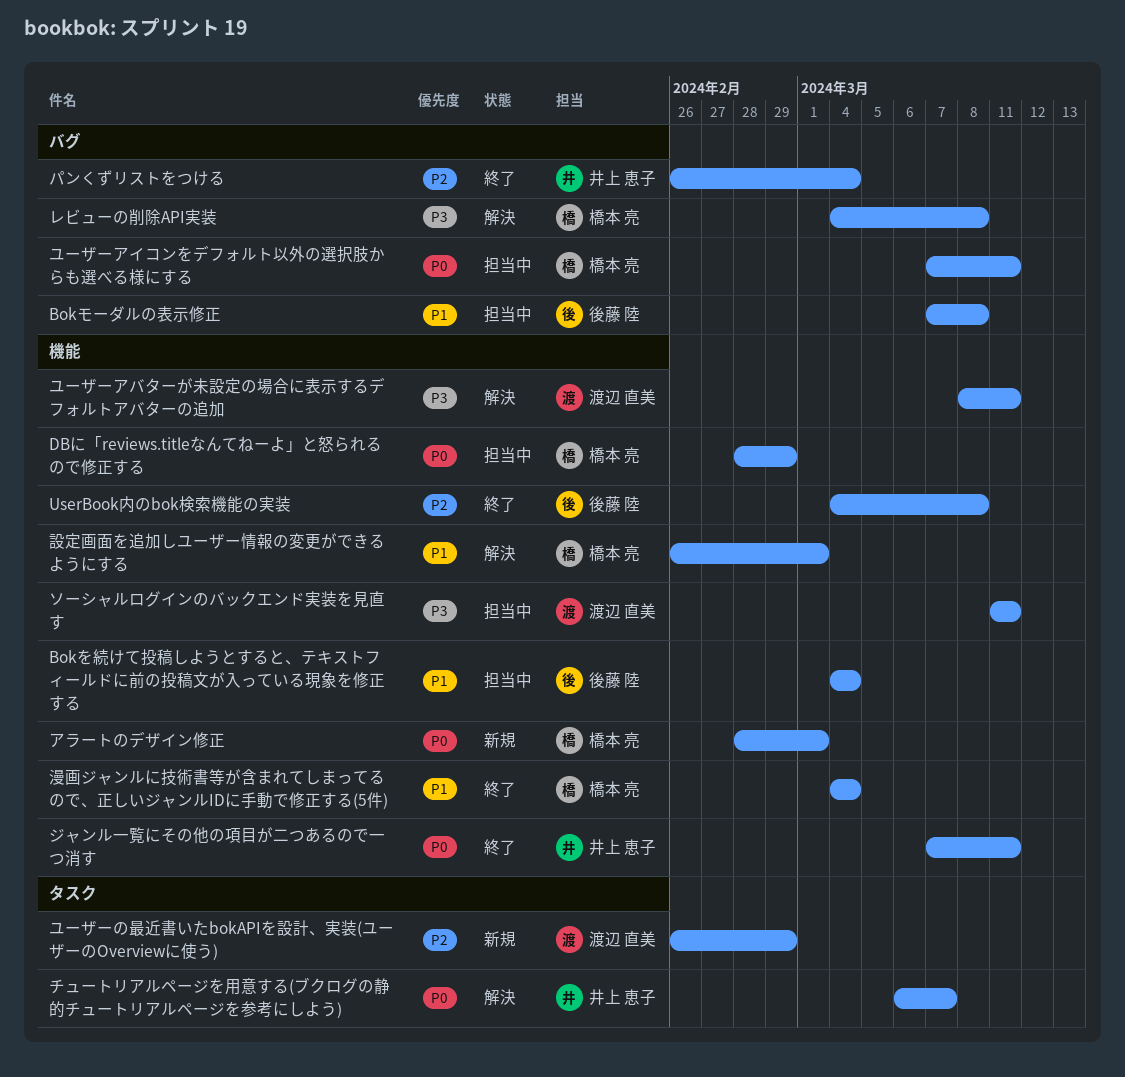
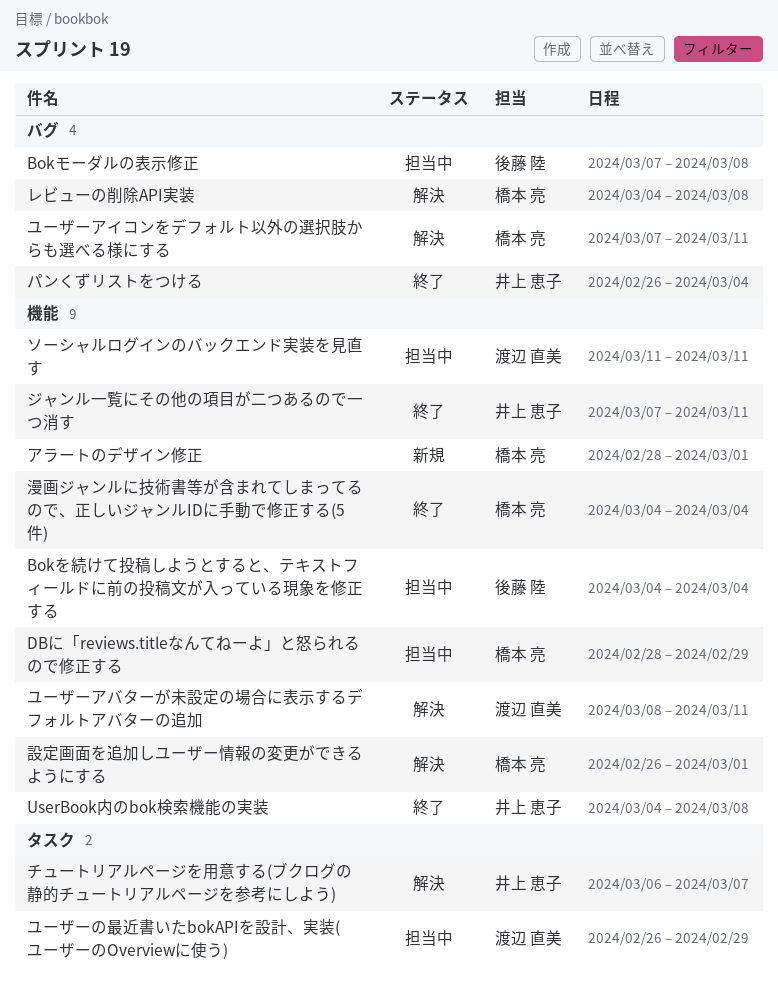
UserBook内のbok検索機能の実装, owner: 後藤 陸 -> 井上 恵子
ユーザーの最近書いたbokAPIを設計、実装(ユーザーのOverviewに使う), status: 新規 -> 担当中
ユーザーアイコンをデフォルト以外の選択肢からも選べる様にする, status: 担当中 -> 解決

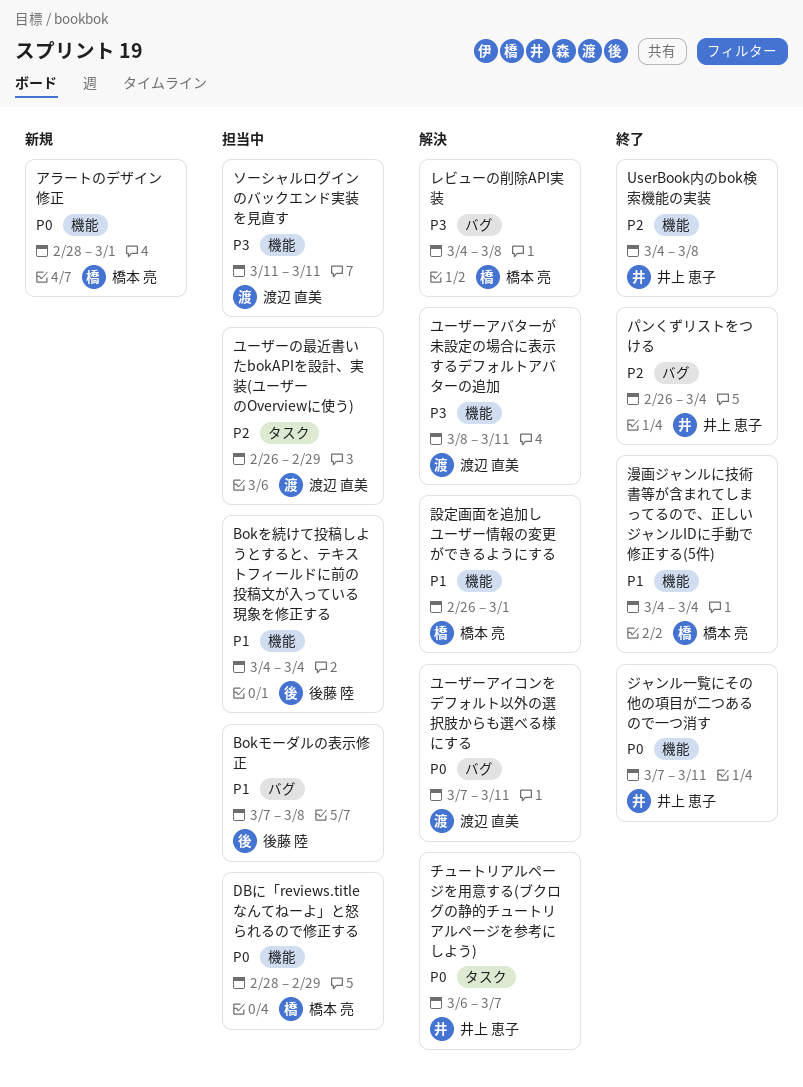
ユーザーアイコンをデフォルト以外の選択肢からも選べる様にする, owner: 橋本 亮 -> 渡辺 直美

